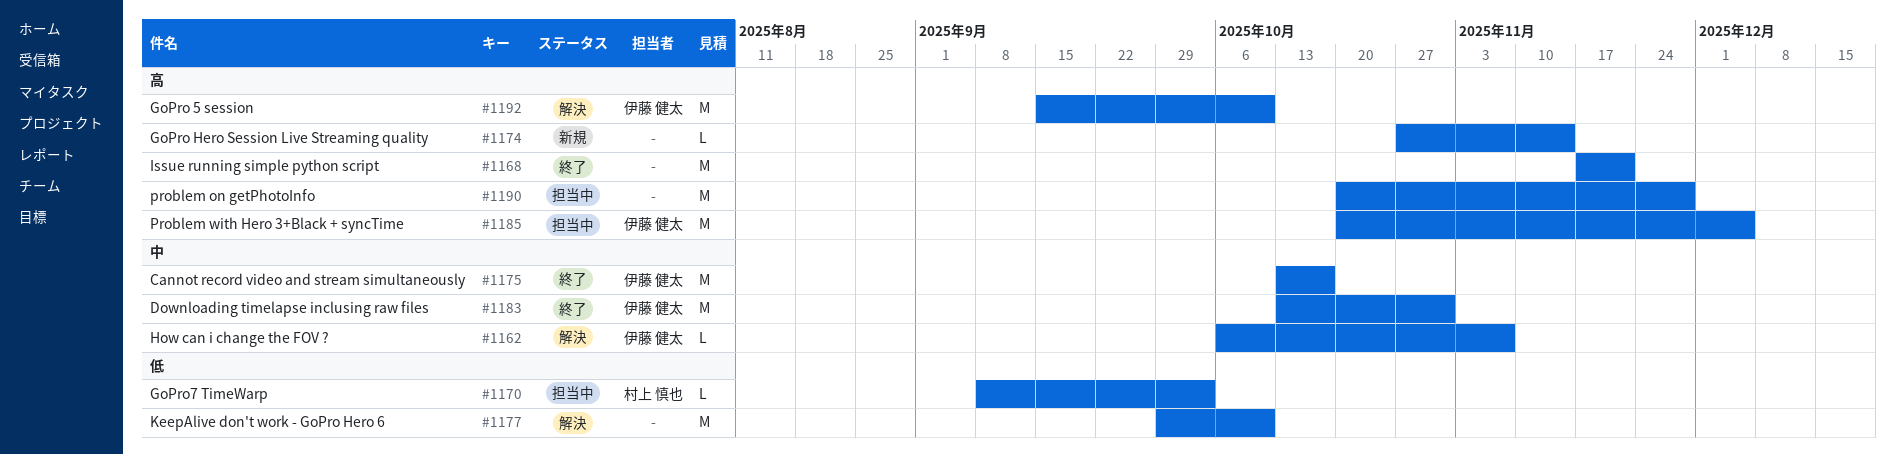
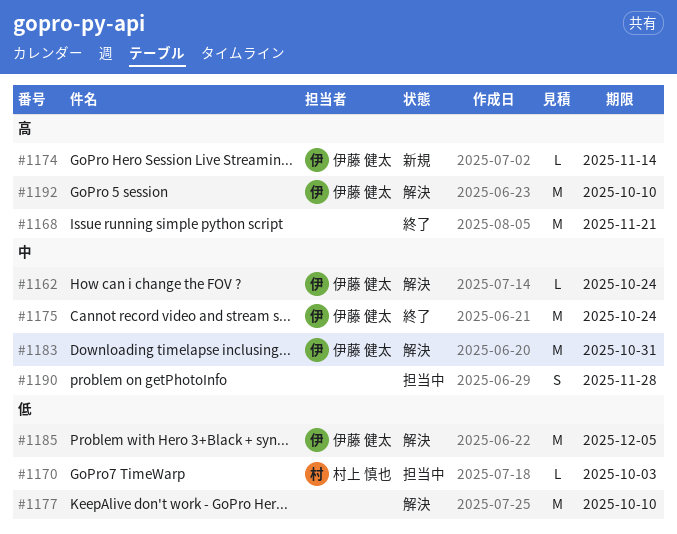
#1162, due: Nov 7 -> Oct 24
#1174, owner: none -> 伊藤 健太
#1175, due: Oct 17 -> Oct 24
#1183, status: 終了 -> 解決
#1185, status: 担当中 -> 解決
#1185, priority: 高 -> 低
#1190, priority: 高 -> 中
#1190, estimate: M -> S

